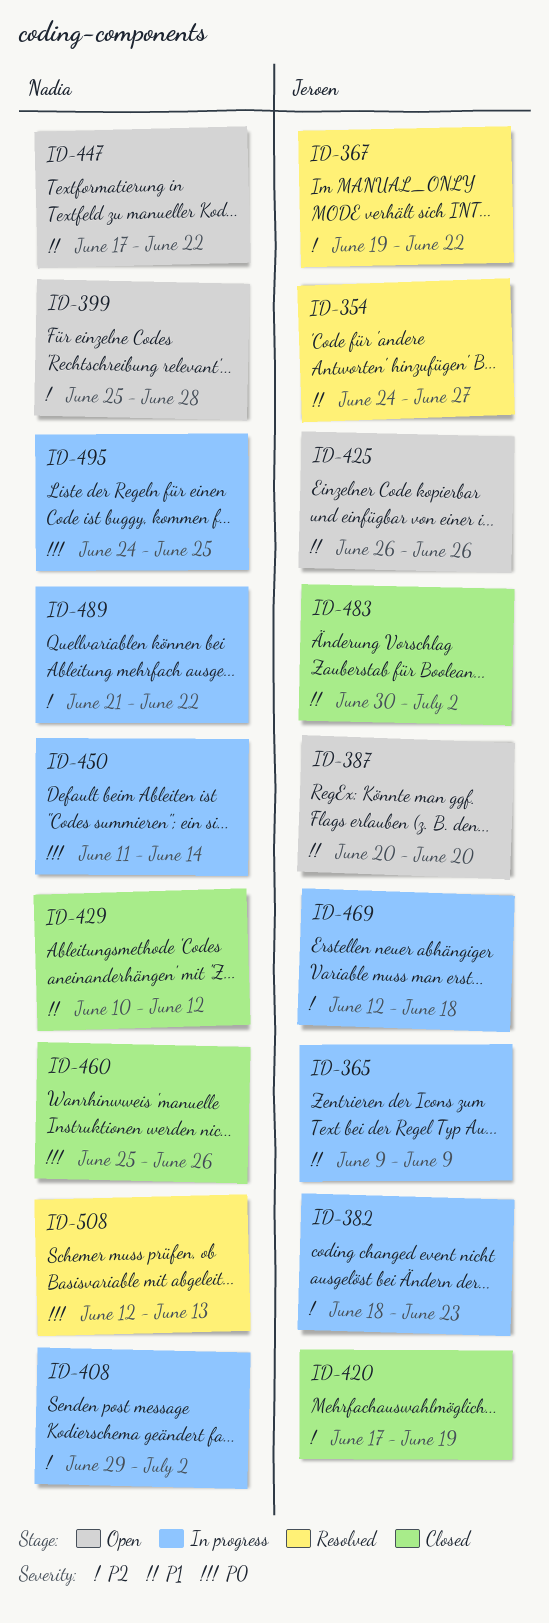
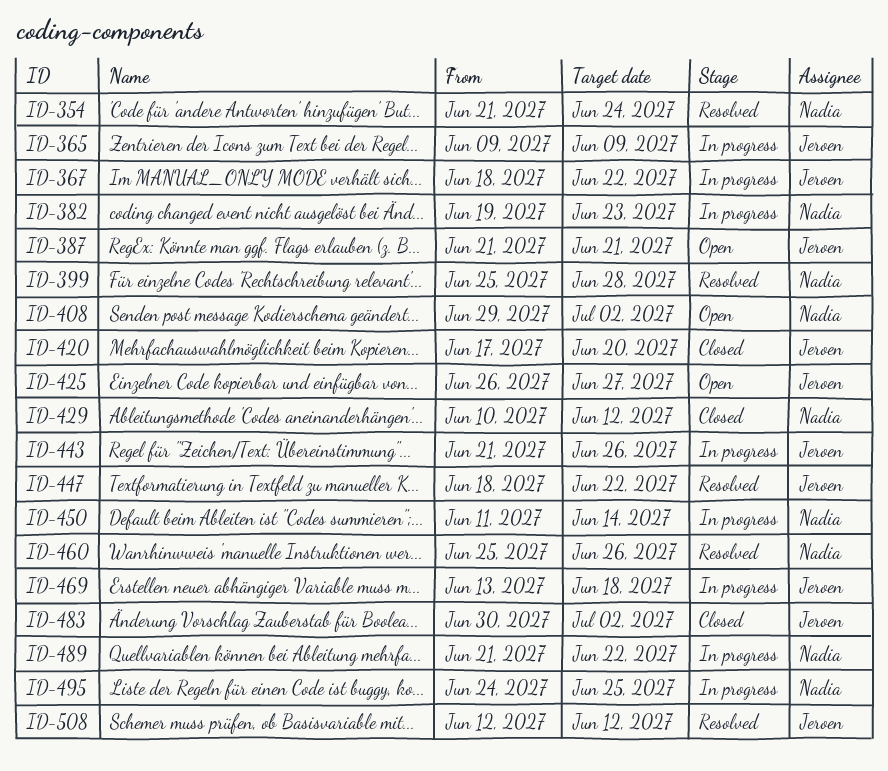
ID-354, owner: Jeroen -> Nadia
ID-354, start: Jun 24 -> Jun 21
ID-354, due: Jun 27 -> Jun 24
ID-367, status: Resolved -> In progress
ID-367, start: Jun 19 -> Jun 18
ID-382, owner: Jeroen -> Nadia
ID-382, start: Jun 18 -> Jun 19
ID-387, start: Jun 20 -> Jun 21
ID-387, due: Jun 20 -> Jun 21
ID-399, status: Open -> Resolved
ID-408, status: In progress -> Open
ID-420, due: Jun 19 -> Jun 20
ID-425, due: Jun 26 -> Jun 27
ID-443: none -> present
ID-447, status: Open -> Resolved
ID-447, owner: Nadia -> Jeroen
ID-447, start: Jun 17 -> Jun 18
ID-460, status: Closed -> Resolved
ID-469, start: Jun 12 -> Jun 13
ID-508, owner: Nadia -> Jeroen
ID-508, due: Jun 13 -> Jun 12

